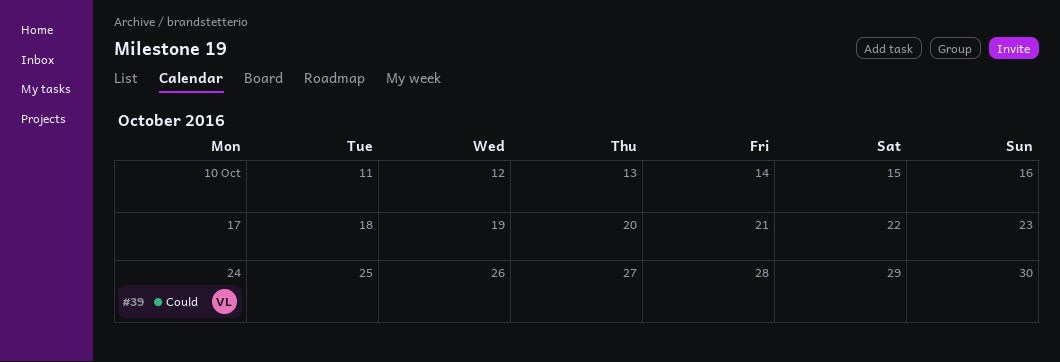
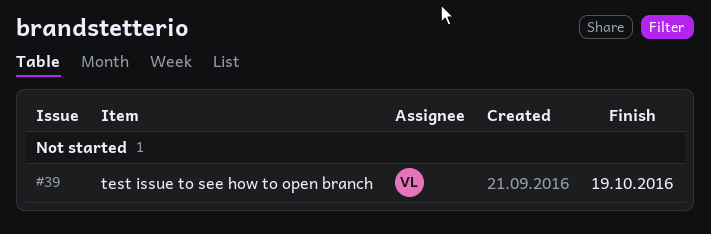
#39, due: Oct 24 -> Oct 19

